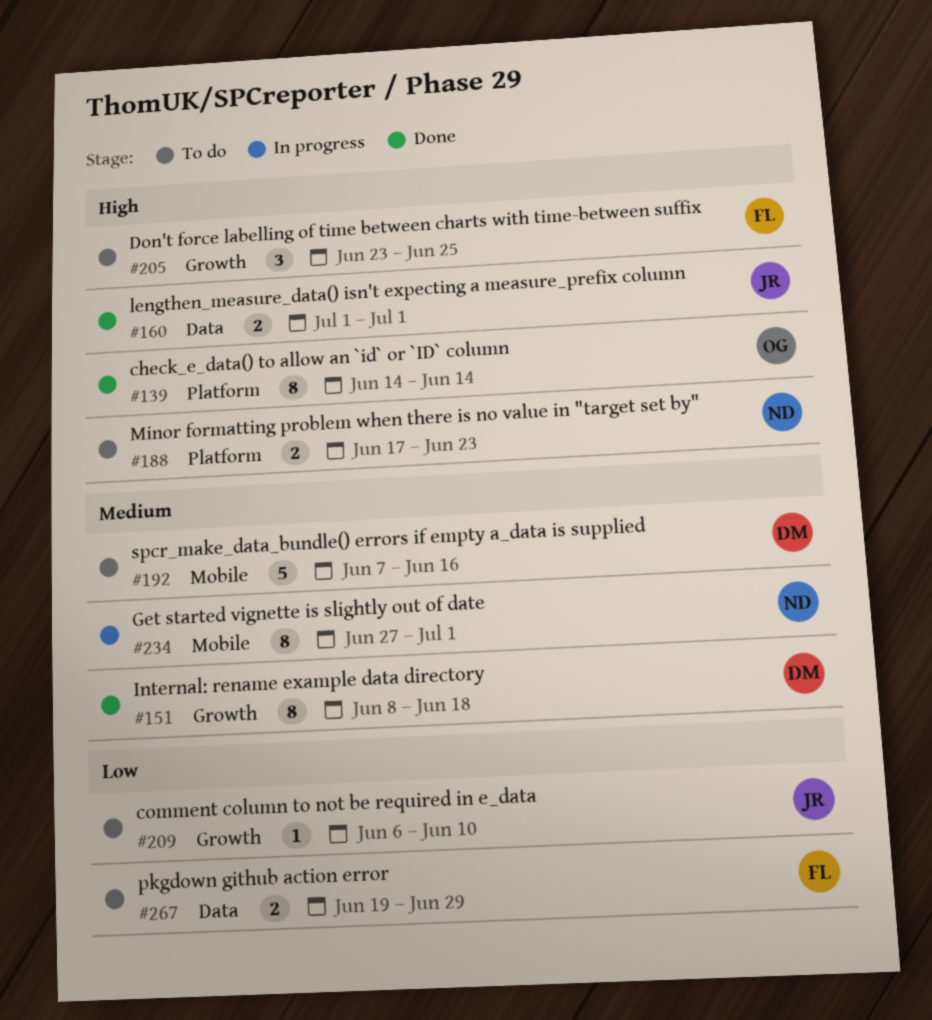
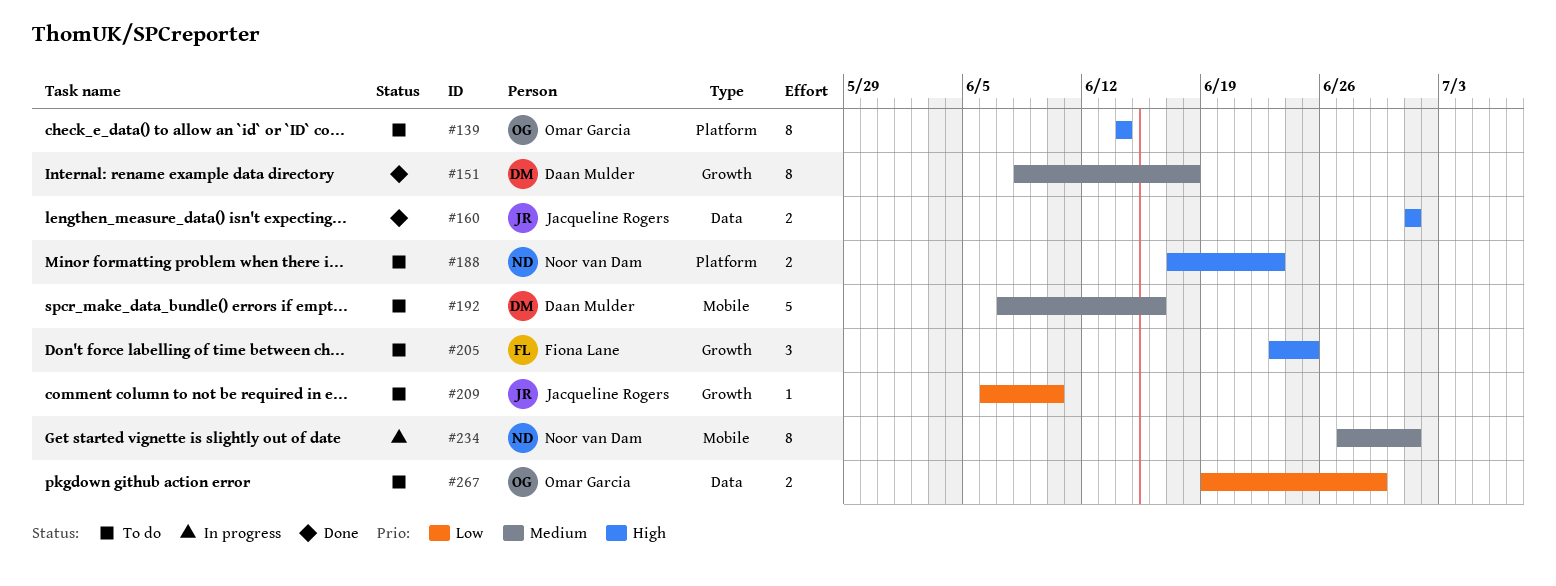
#139, status: Done -> To do
#267, owner: Fiona Lane -> Omar Garcia

